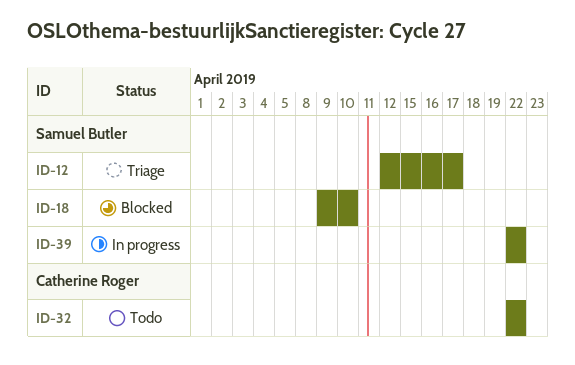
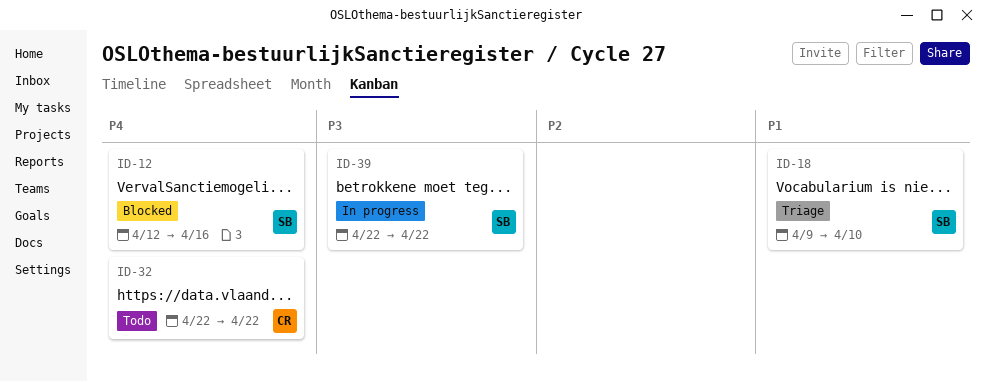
ID-12, status: Triage -> Blocked
ID-12, due: Apr 17 -> Apr 16
ID-18, status: Blocked -> Triage

